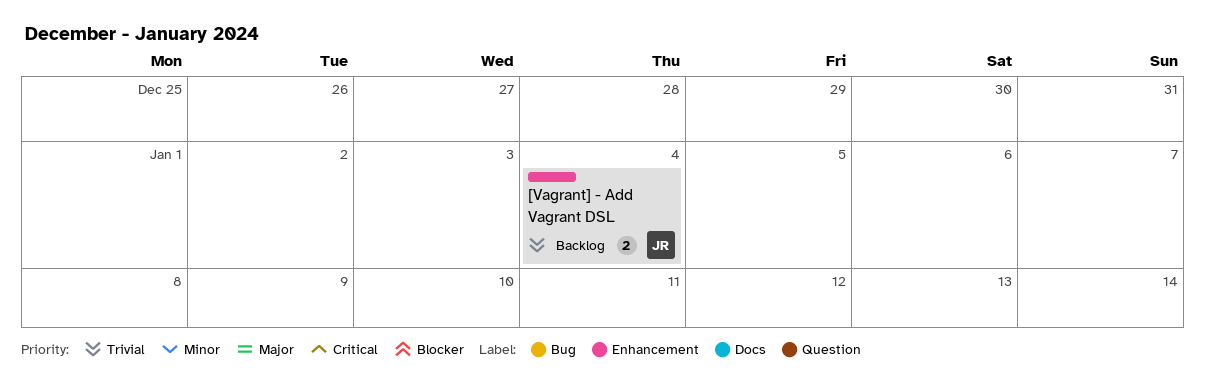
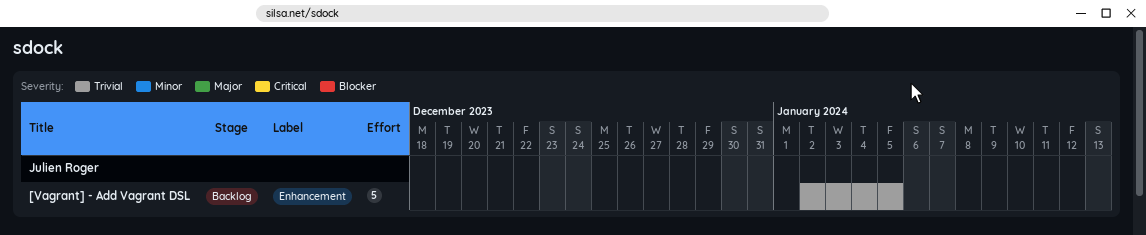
[Vagrant] - Add Vagrant DSL, estimate: 2 -> 5
[Vagrant] - Add Vagrant DSL, due: Jan 4 -> Jan 5

